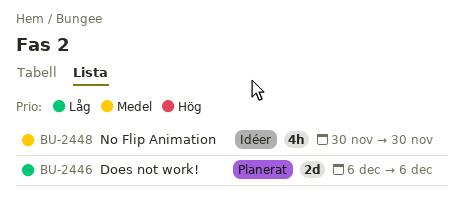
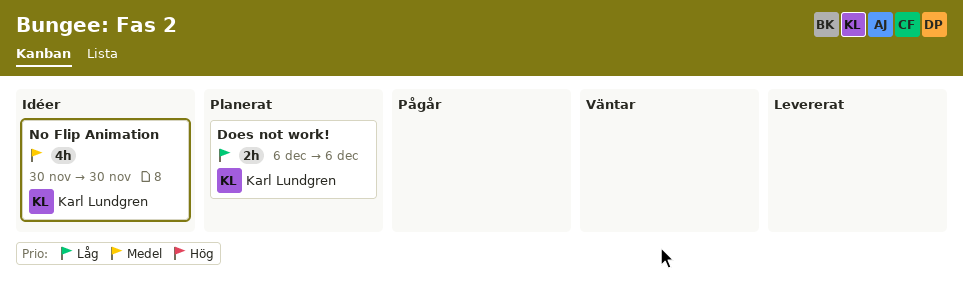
Does not work!, estimate: 2d -> 2h

